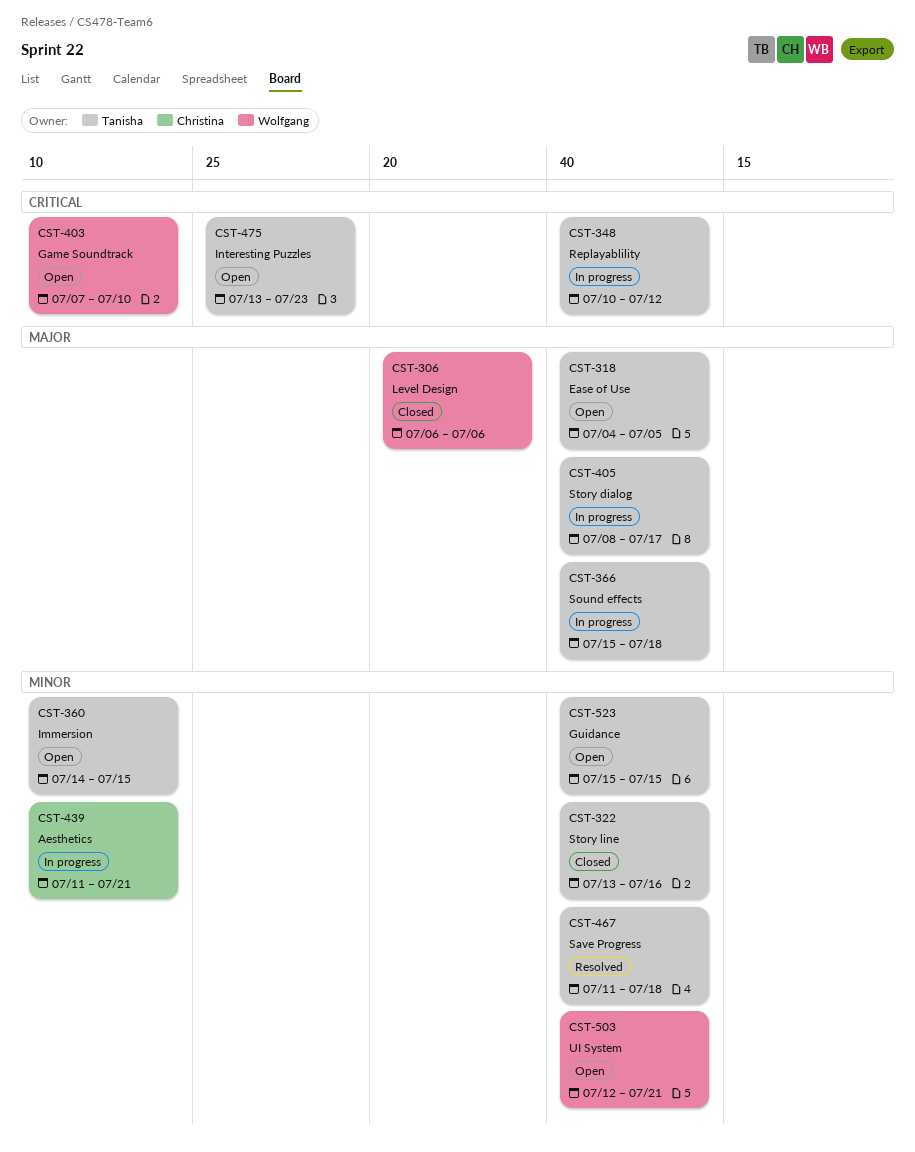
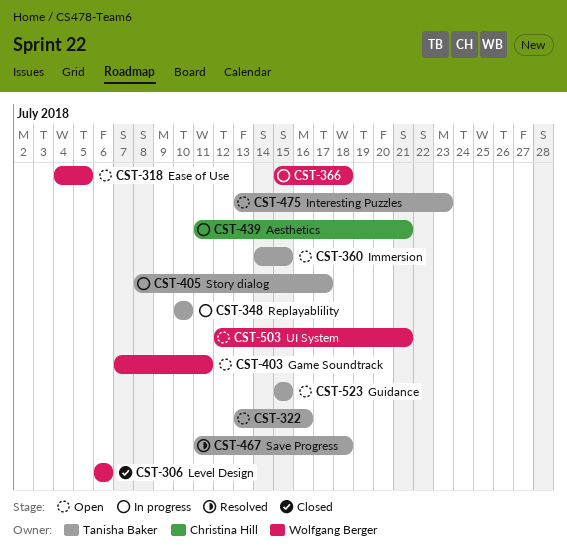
CST-318, owner: Tanisha Baker -> Wolfgang Berger
CST-322, status: Closed -> Open
CST-348, due: Jul 12 -> Jul 10
CST-366, owner: Tanisha Baker -> Wolfgang Berger
CST-403, due: Jul 10 -> Jul 11

